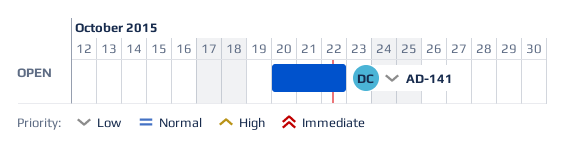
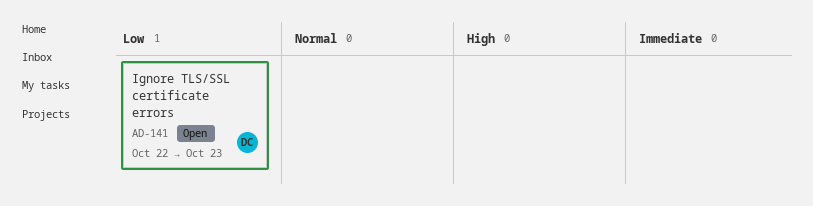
AD-141, start: Oct 20 -> Oct 22
AD-141, due: Oct 22 -> Oct 23

